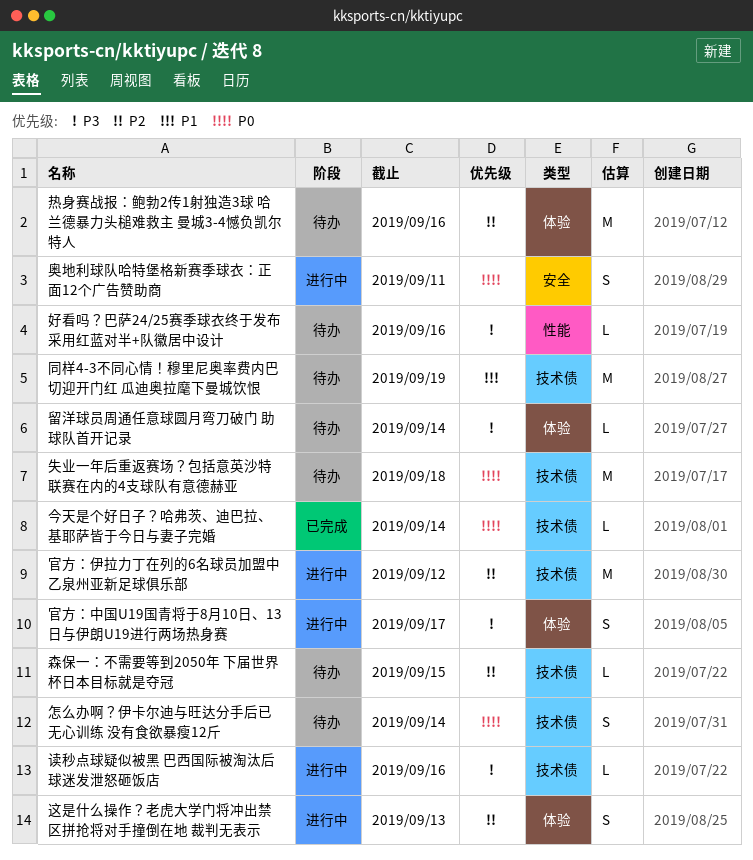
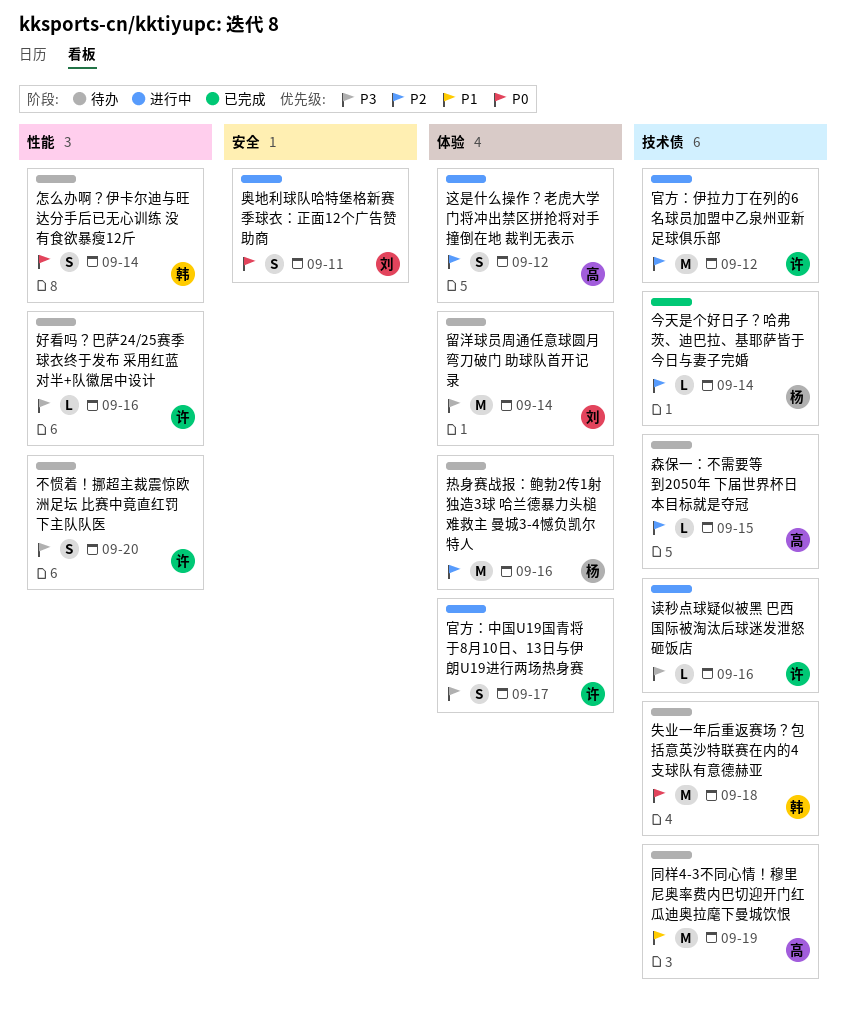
不惯着！挪超主裁震惊欧洲足坛 比赛中竟直红罚下主队队医: none -> present
今天是个好日子？哈弗茨、迪巴拉、基耶萨皆于今日与妻子完婚, priority: P0 -> P2
怎么办啊？伊卡尔迪与旺达分手后已无心训练 没有食欲暴瘦12斤, label: 技术债 -> 性能
留洋球员周通任意球圆月弯刀破门 助球队首开记录, estimate: L -> M
这是什么操作？老虎大学门将冲出禁区拼抢将对手撞倒在地 裁判无表示, due: Sep 13 -> Sep 12

